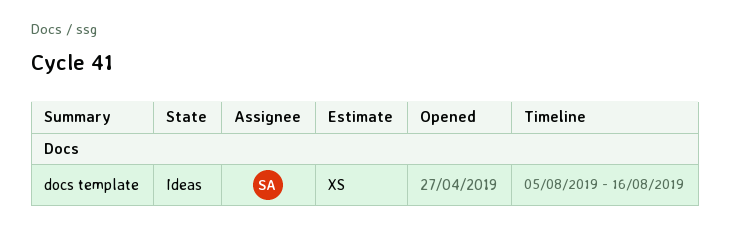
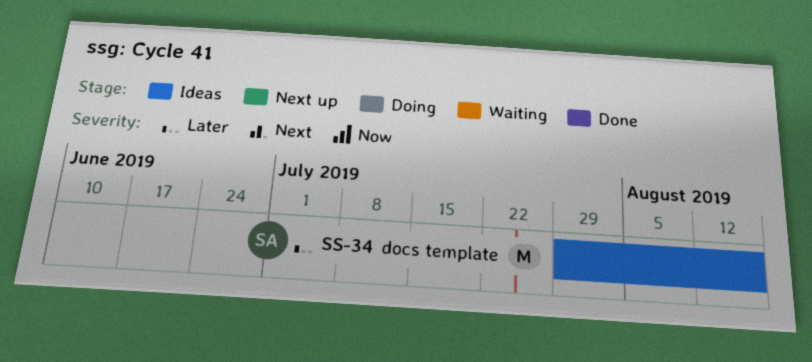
docs template, estimate: XS -> M
docs template, start: Aug 5 -> Jul 29

